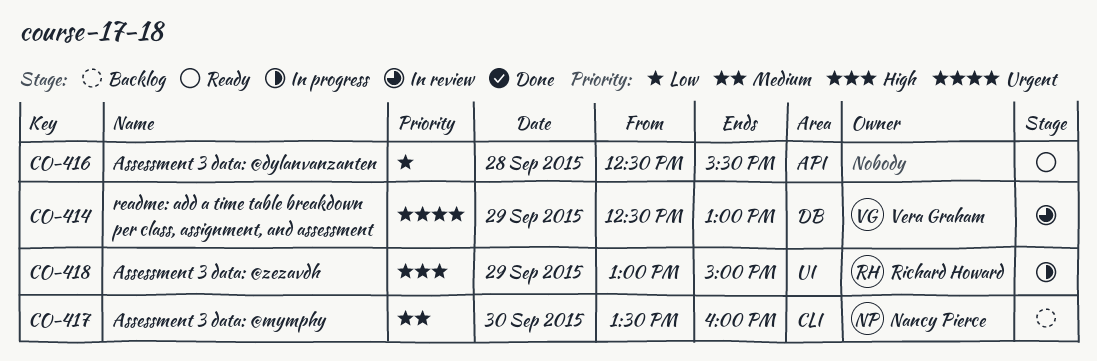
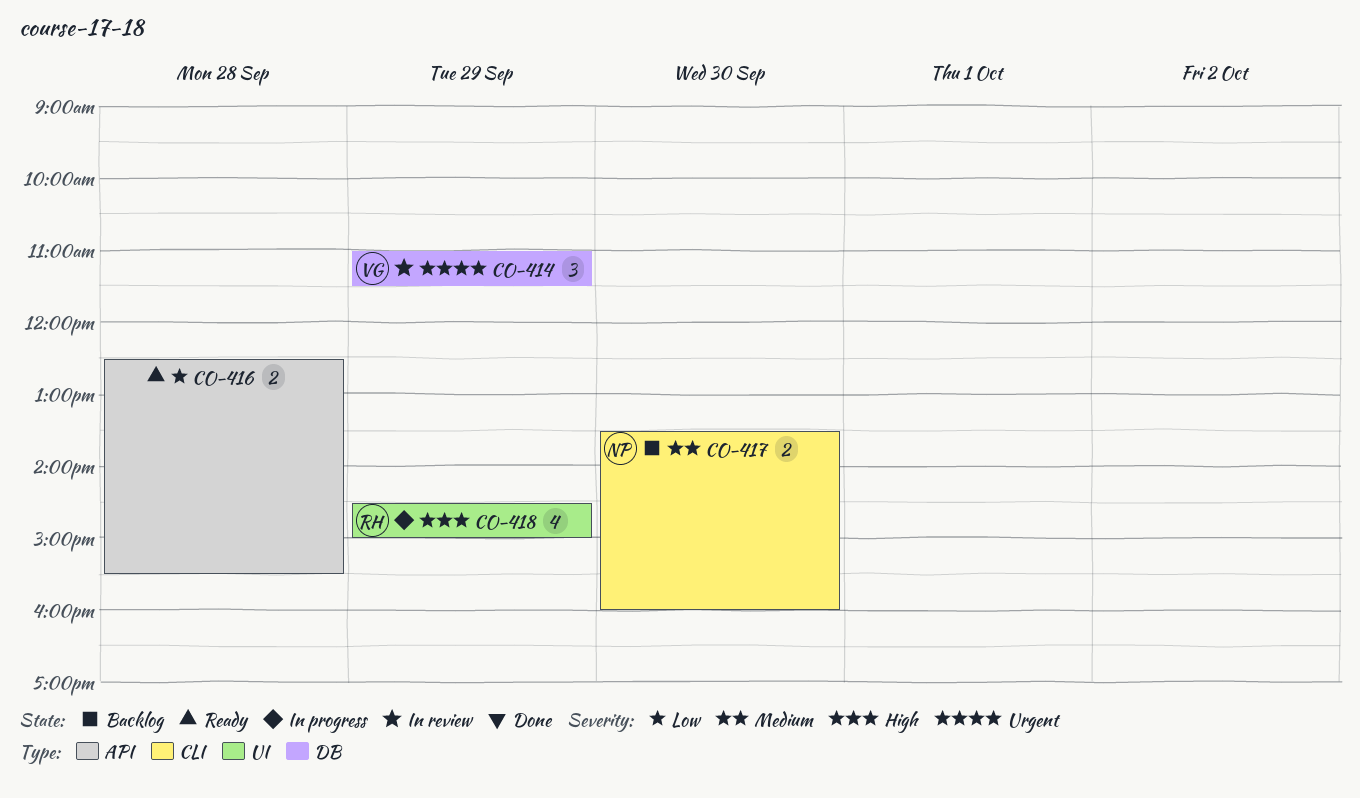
CO-414, begins: 12:30 -> 11:00
CO-414, ends: 13:00 -> 11:30
CO-418, begins: 13:00 -> 14:30

